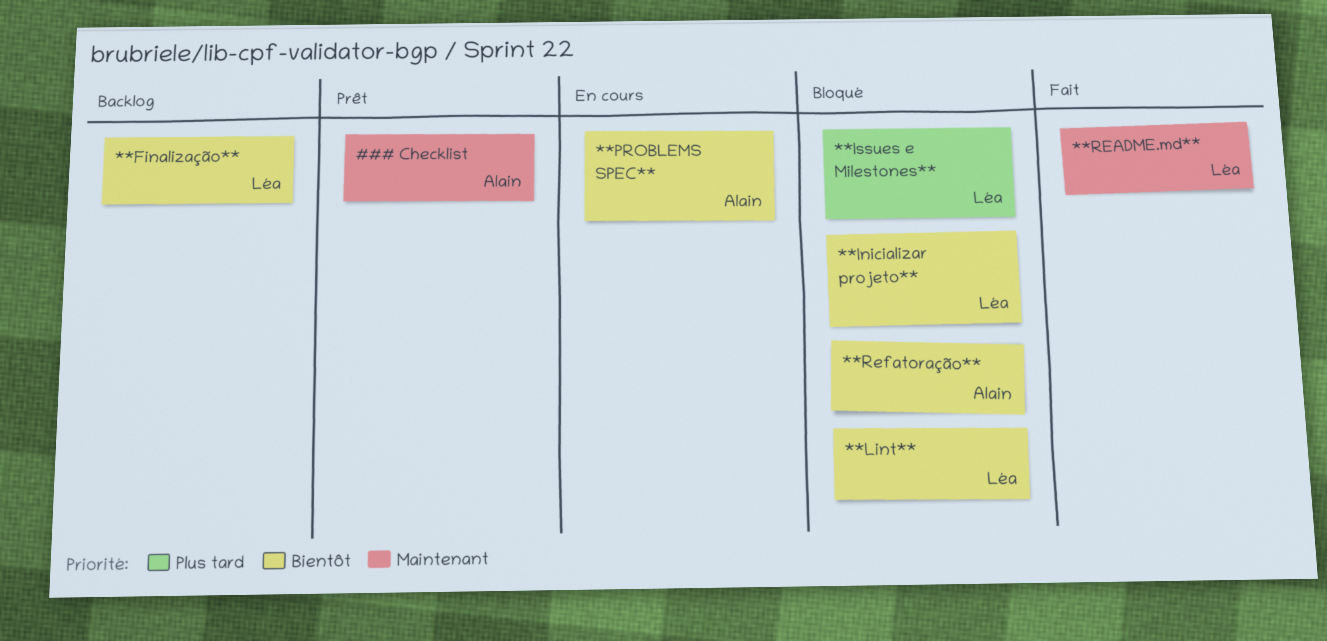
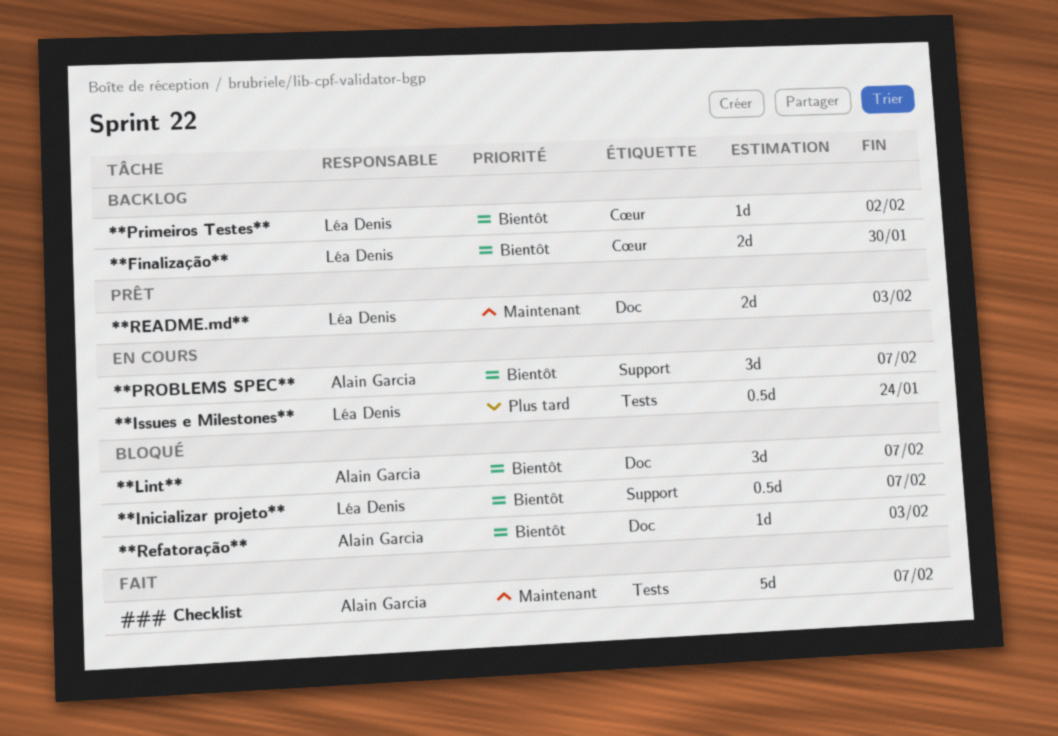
### Checklist, status: Prêt -> Fait
**Issues e Milestones**, status: Bloqué -> En cours
**Lint**, owner: Léa Denis -> Alain Garcia
**Primeiros Testes**: none -> present
**README.md**, status: Fait -> Prêt

